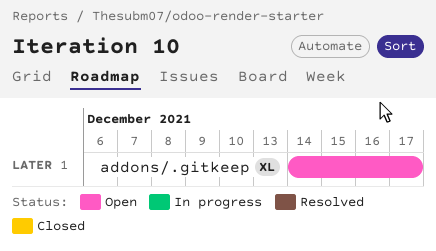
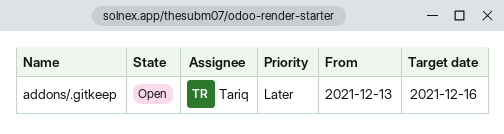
addons/.gitkeep, start: Dec 14 -> Dec 13
addons/.gitkeep, due: Dec 17 -> Dec 16

